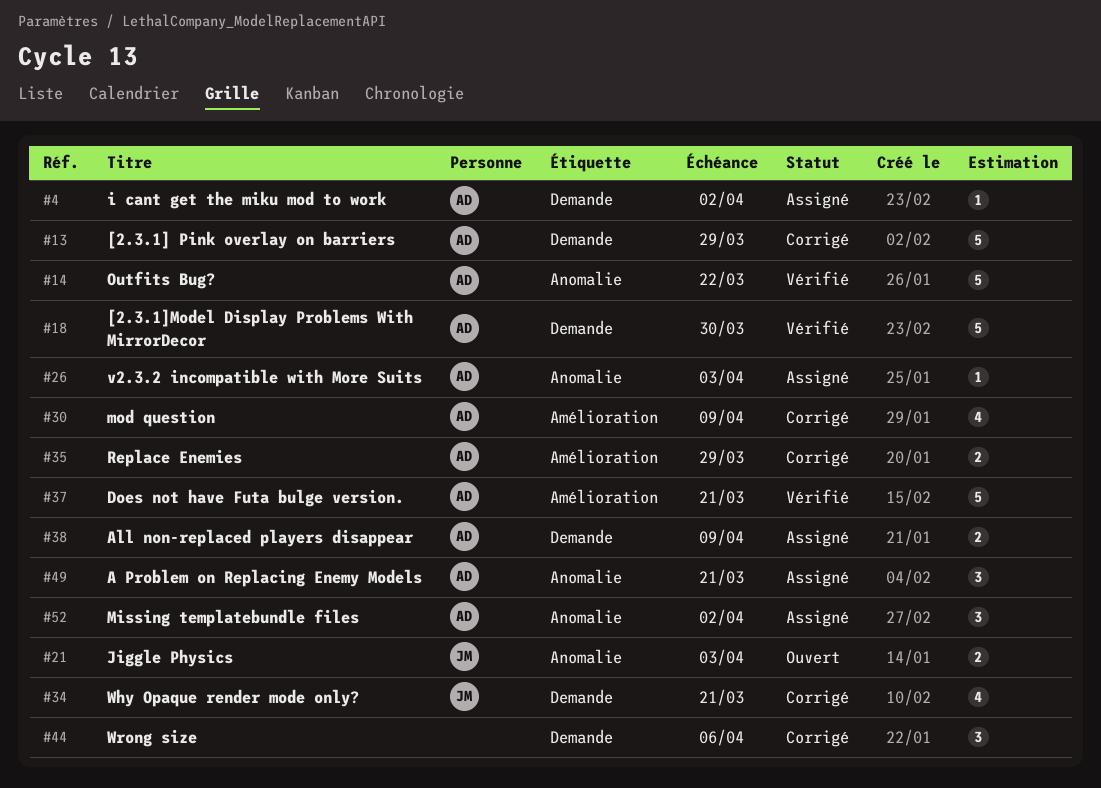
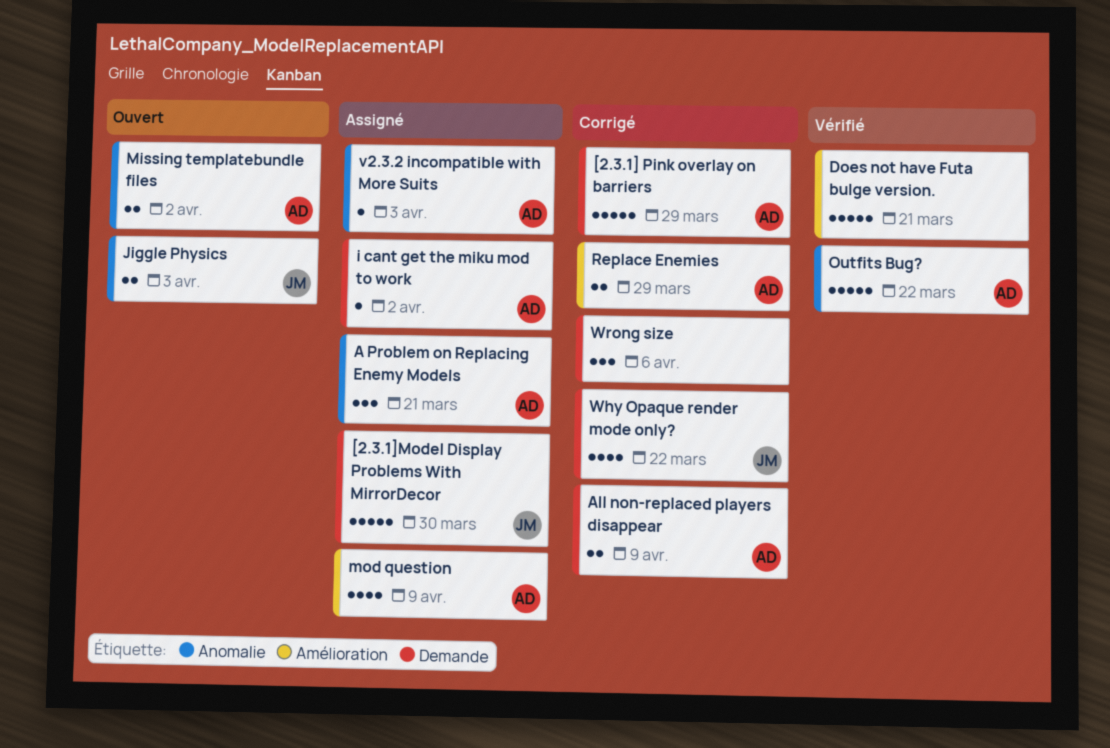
[2.3.1]Model Display Problems With MirrorDecor, status: Vérifié -> Assigné
[2.3.1]Model Display Problems With MirrorDecor, owner: AD -> JM
All non-replaced players disappear, status: Assigné -> Corrigé
Does not have Futa bulge version., owner: AD -> none
Missing templatebundle files, status: Assigné -> Ouvert
Missing templatebundle files, estimate: 3 -> 2
mod question, status: Corrigé -> Assigné
Why Opaque render mode only?, due: Mar 21 -> Mar 22

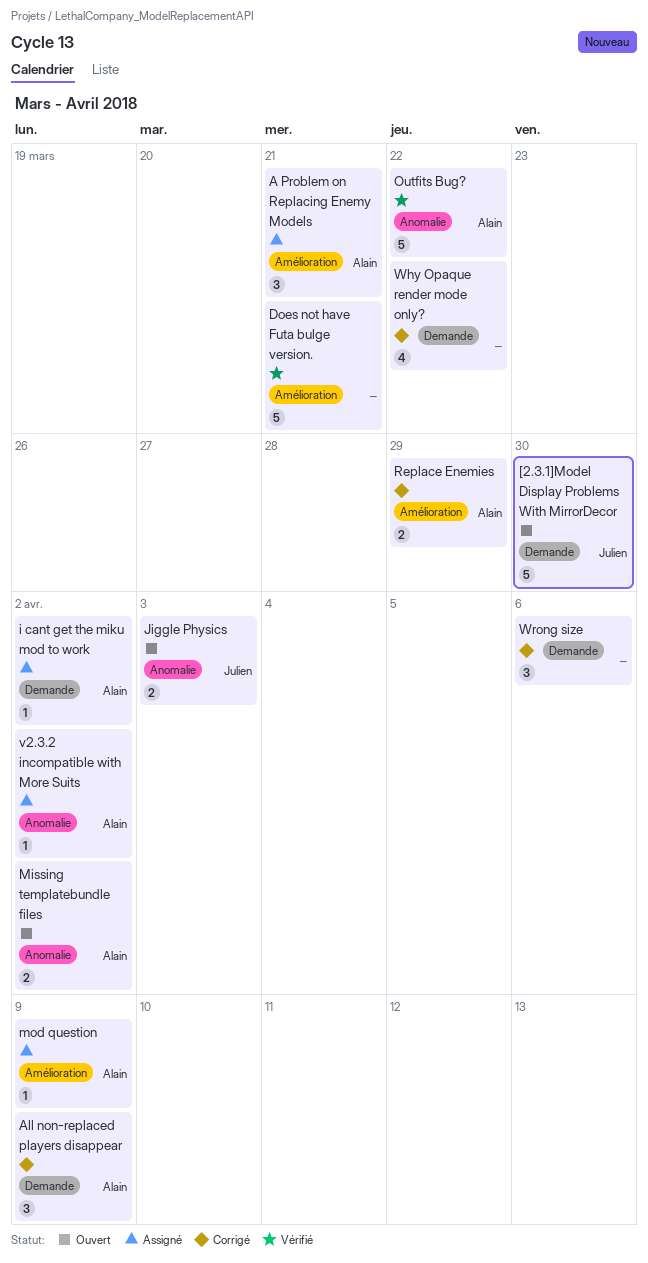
[2.3.1] Pink overlay on barriers: present -> none
[2.3.1]Model Display Problems With MirrorDecor, status: Assigné -> Ouvert
A Problem on Replacing Enemy Models, label: Anomalie -> Amélioration
All non-replaced players disappear, estimate: 2 -> 3
mod question, estimate: 4 -> 1
v2.3.2 incompatible with More Suits, due: Apr 3 -> Apr 2
Why Opaque render mode only?, owner: Julien -> none

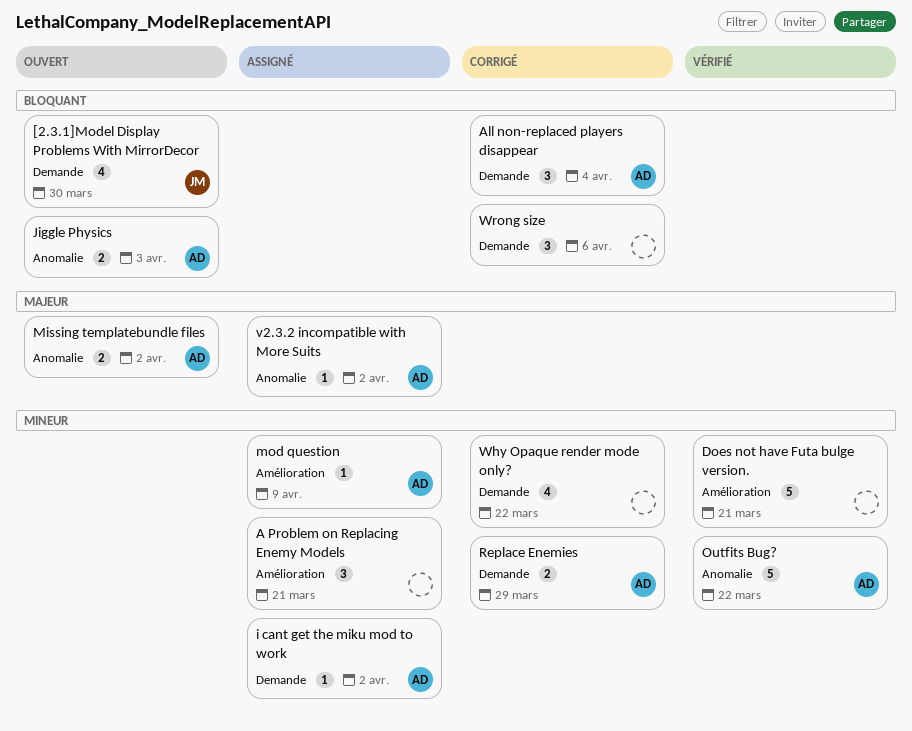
[2.3.1]Model Display Problems With MirrorDecor, estimate: 5 -> 4
A Problem on Replacing Enemy Models, owner: Alain -> none
All non-replaced players disappear, due: Apr 9 -> Apr 4
Jiggle Physics, owner: Julien -> Alain
Replace Enemies, label: Amélioration -> Demande

